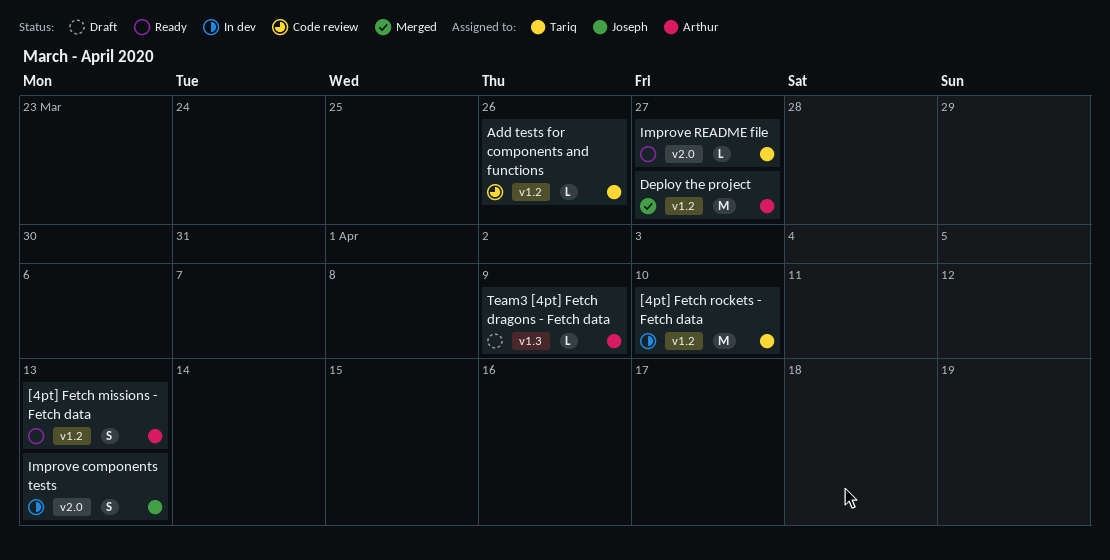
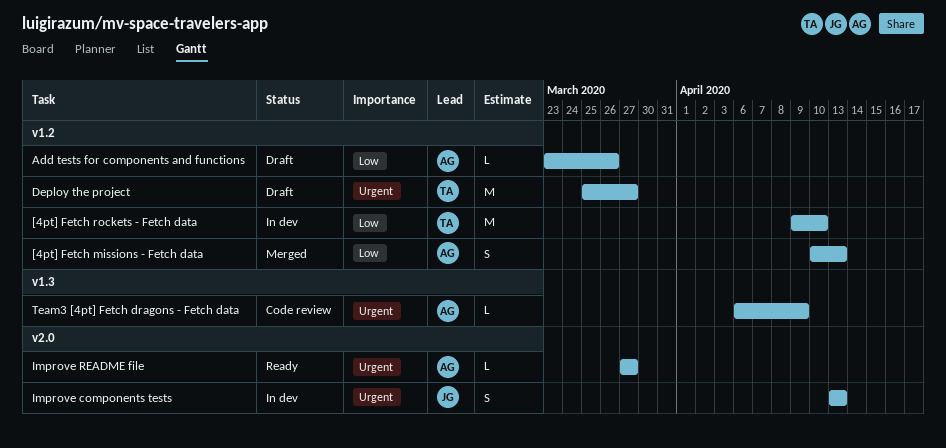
[4pt] Fetch missions - Fetch data, status: Ready -> Merged
Add tests for components and functions, status: Code review -> Draft
Add tests for components and functions, owner: Tariq -> Arthur
Deploy the project, status: Merged -> Draft
Deploy the project, owner: Arthur -> Tariq
Improve README file, owner: Tariq -> Arthur
Team3 [4pt] Fetch dragons - Fetch data, status: Draft -> Code review

